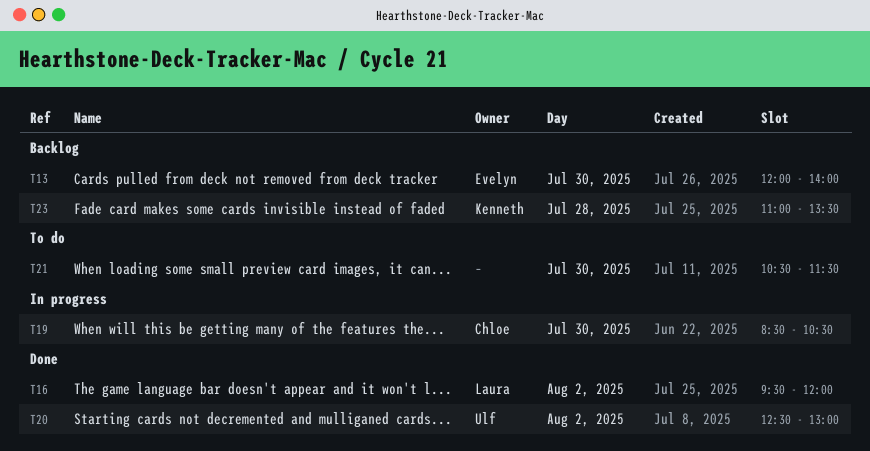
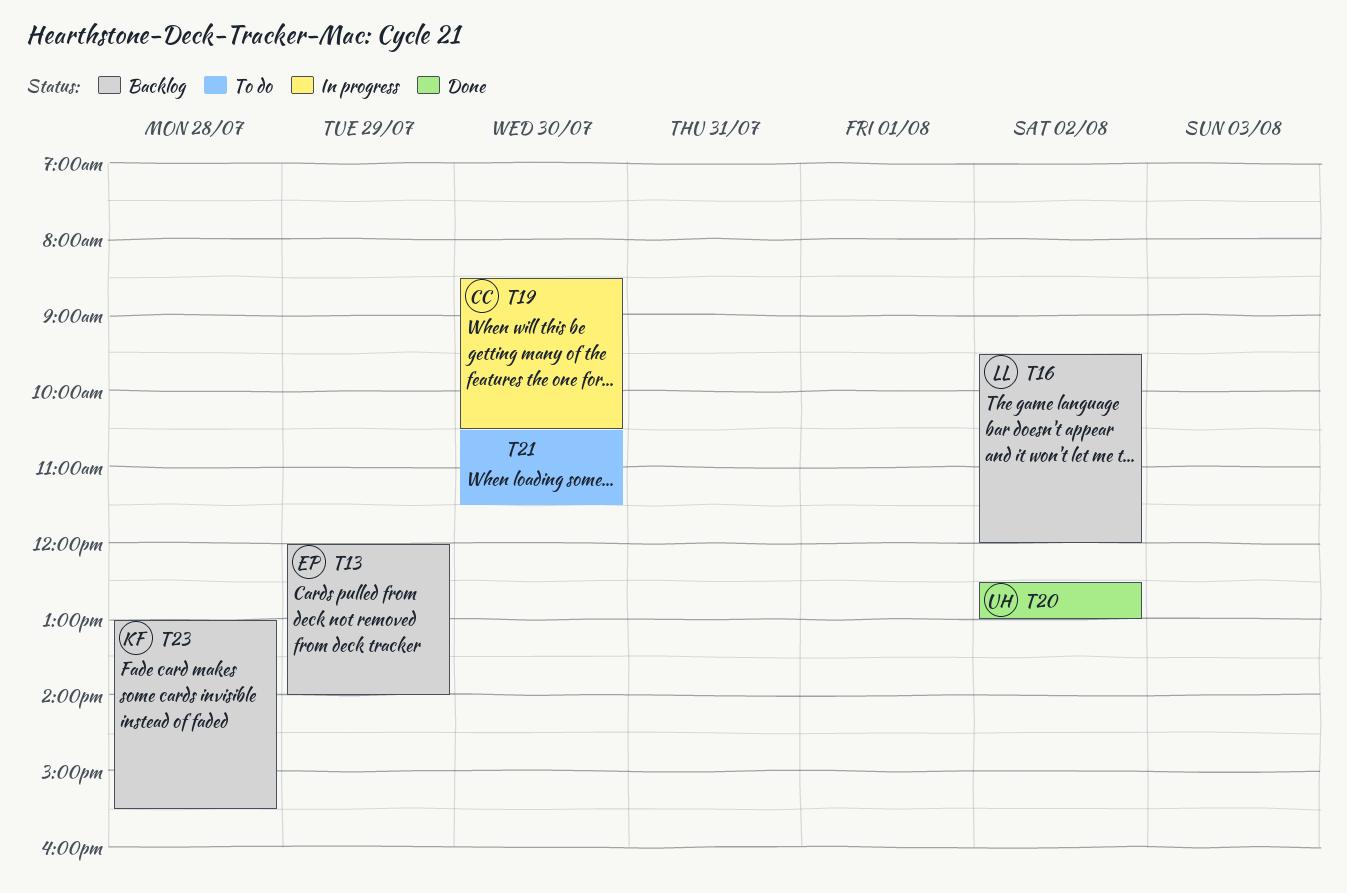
T13, day: Jul 30 -> Jul 29
T16, status: Done -> Backlog
T23, begins: 11:00 -> 13:00
T23, ends: 13:30 -> 15:30

